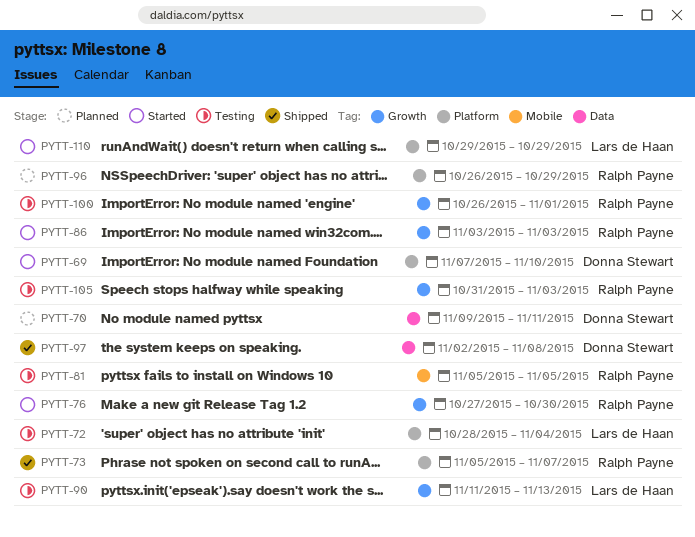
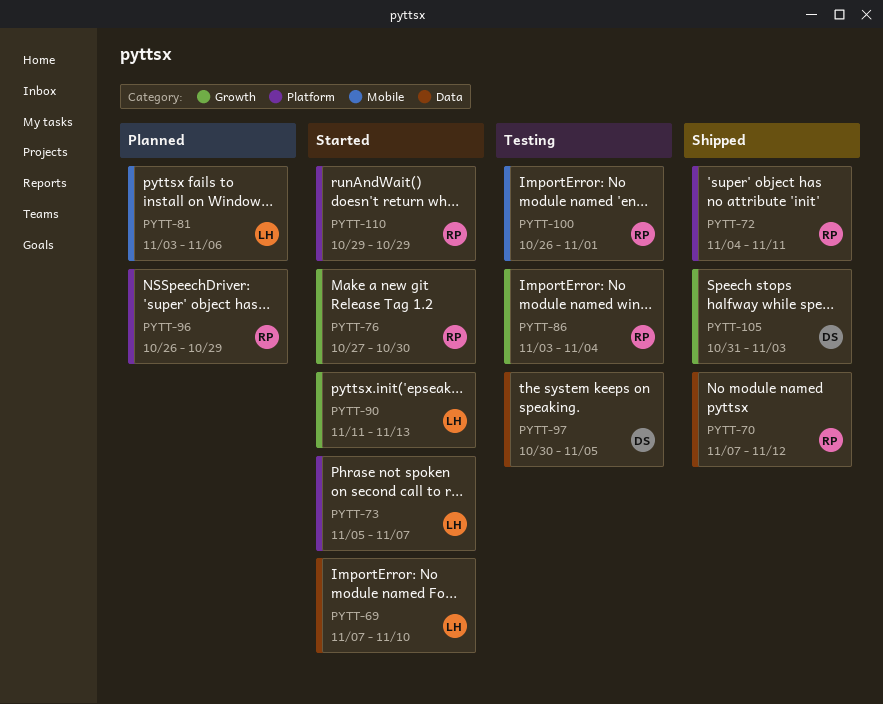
PYTT-69, owner: Donna Stewart -> Lars de Haan
PYTT-69, label: Platform -> Data
PYTT-70, status: Planned -> Shipped
PYTT-70, owner: Donna Stewart -> Ralph Payne
PYTT-70, start: Nov 9 -> Nov 7
PYTT-70, due: Nov 11 -> Nov 12
PYTT-72, status: Testing -> Shipped
PYTT-72, owner: Lars de Haan -> Ralph Payne
PYTT-72, start: Oct 28 -> Nov 4
PYTT-72, due: Nov 4 -> Nov 11
PYTT-73, status: Shipped -> Started
PYTT-73, owner: Ralph Payne -> Lars de Haan
PYTT-81, status: Testing -> Planned
PYTT-81, owner: Ralph Payne -> Lars de Haan
PYTT-81, start: Nov 5 -> Nov 3
PYTT-81, due: Nov 5 -> Nov 6
PYTT-86, status: Started -> Testing
PYTT-86, due: Nov 3 -> Nov 4
PYTT-90, status: Testing -> Started
PYTT-97, status: Shipped -> Testing
PYTT-97, start: Nov 2 -> Oct 30
PYTT-97, due: Nov 8 -> Nov 5
PYTT-100, label: Growth -> Mobile
PYTT-105, status: Testing -> Shipped
PYTT-105, owner: Ralph Payne -> Donna Stewart
PYTT-110, owner: Lars de Haan -> Ralph Payne

